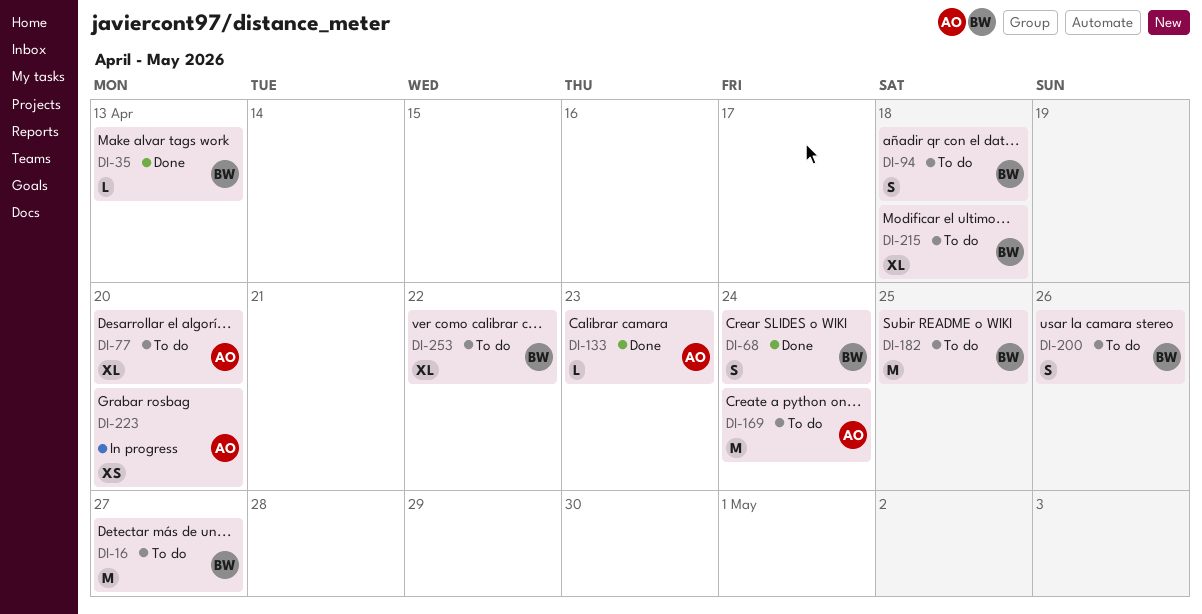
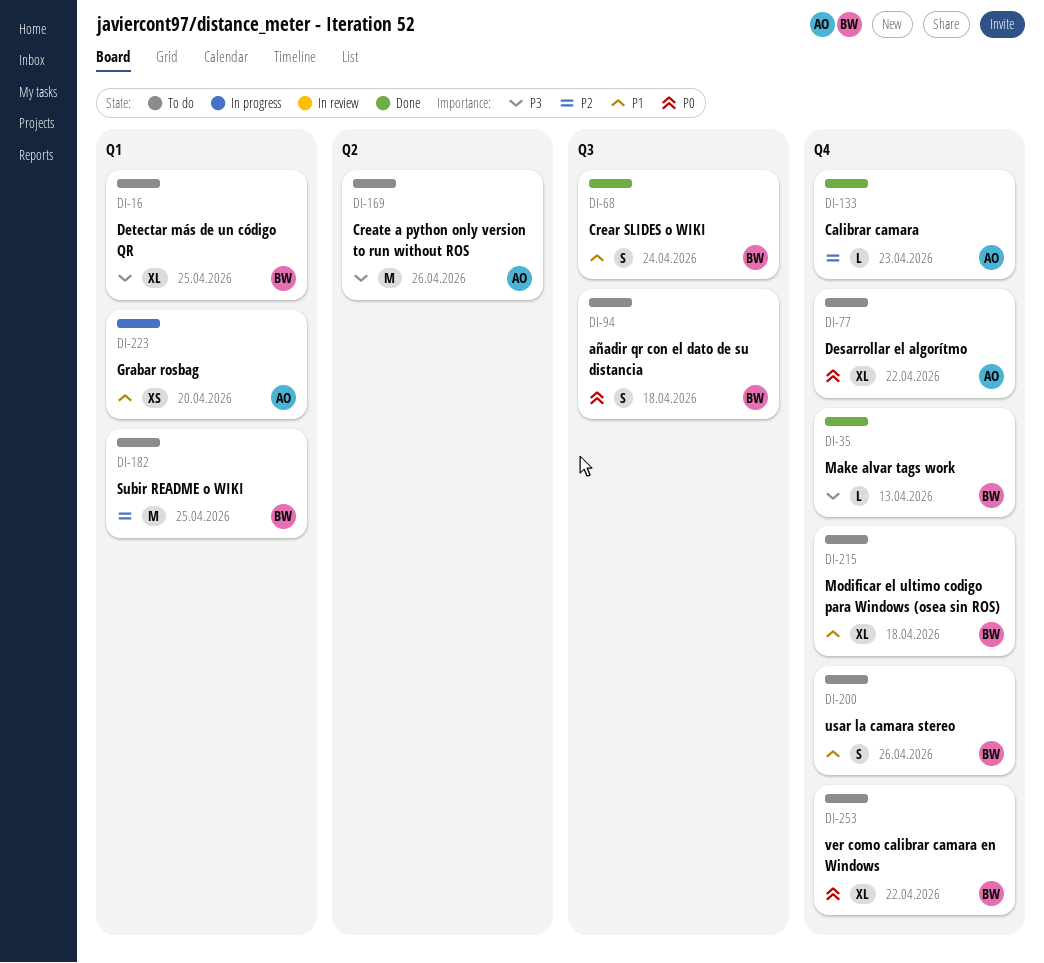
DI-16, estimate: M -> XL
DI-16, due: Apr 27 -> Apr 25
DI-77, due: Apr 20 -> Apr 22
DI-169, due: Apr 24 -> Apr 26

